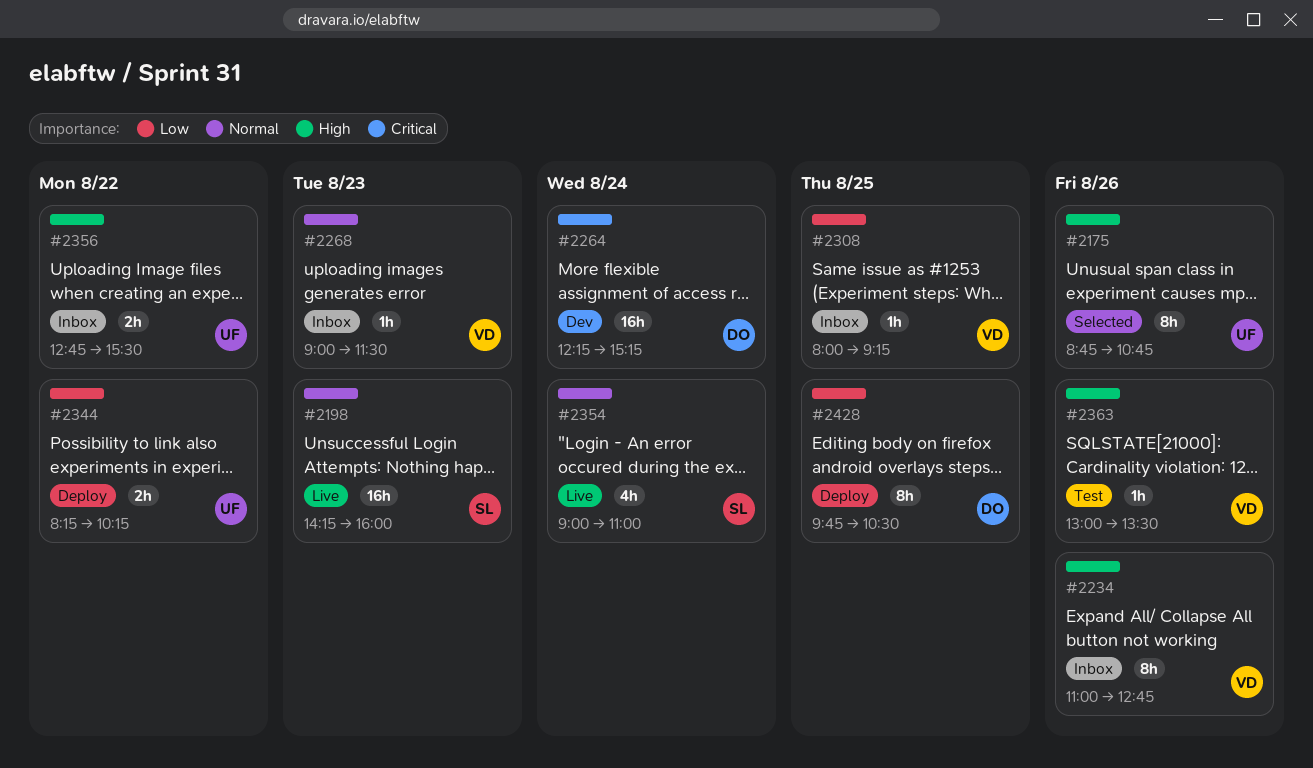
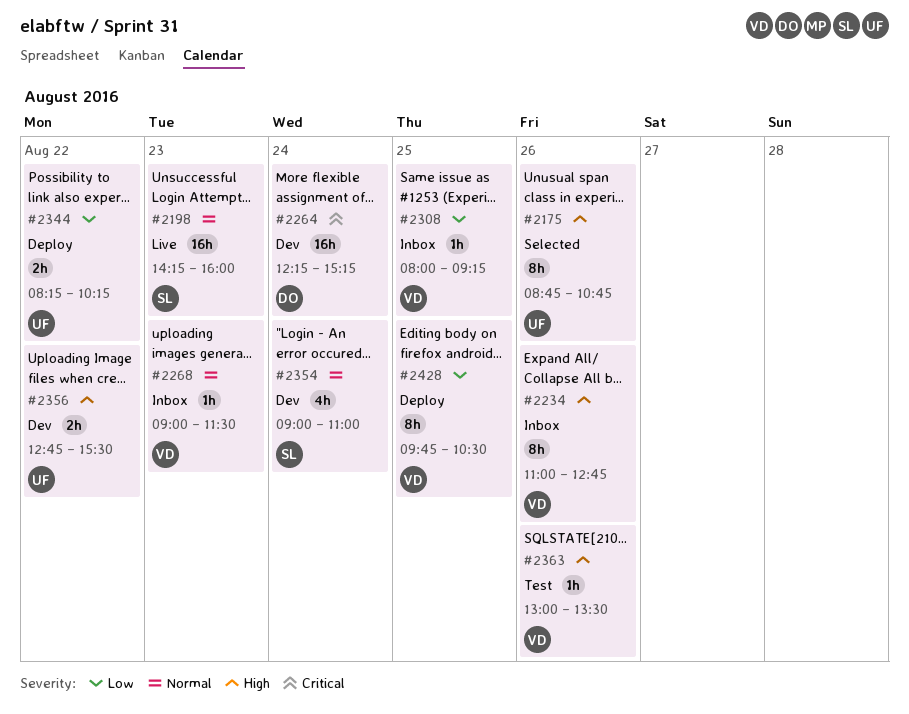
#2354, status: Live -> Dev
#2356, status: Inbox -> Dev
#2428, owner: DO -> VD

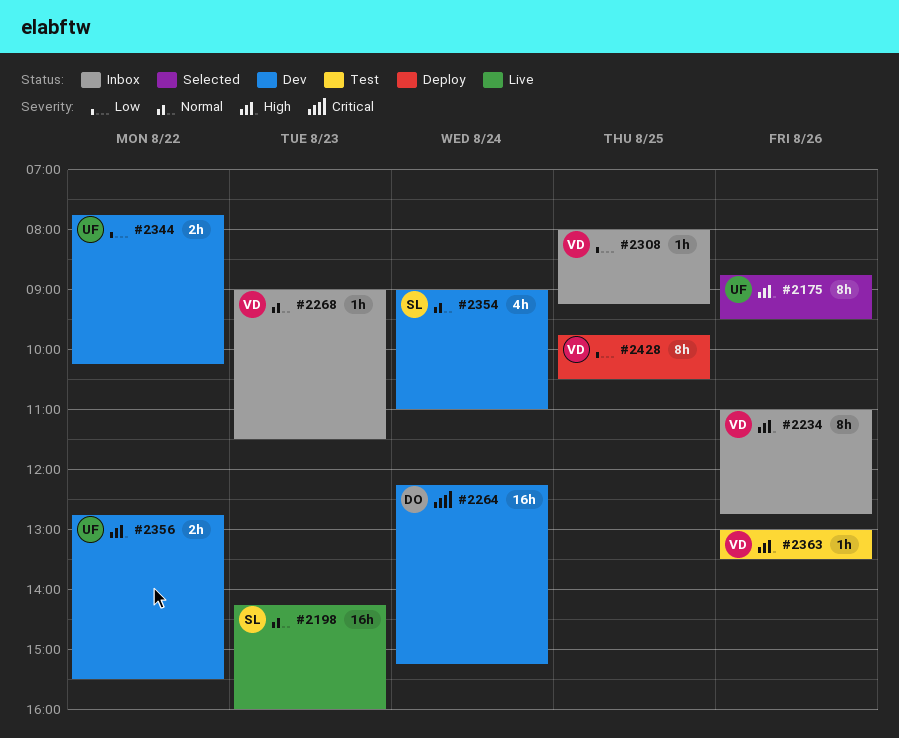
#2175, ends: 10:45 -> 09:30
#2344, status: Deploy -> Dev
#2344, begins: 08:15 -> 07:45

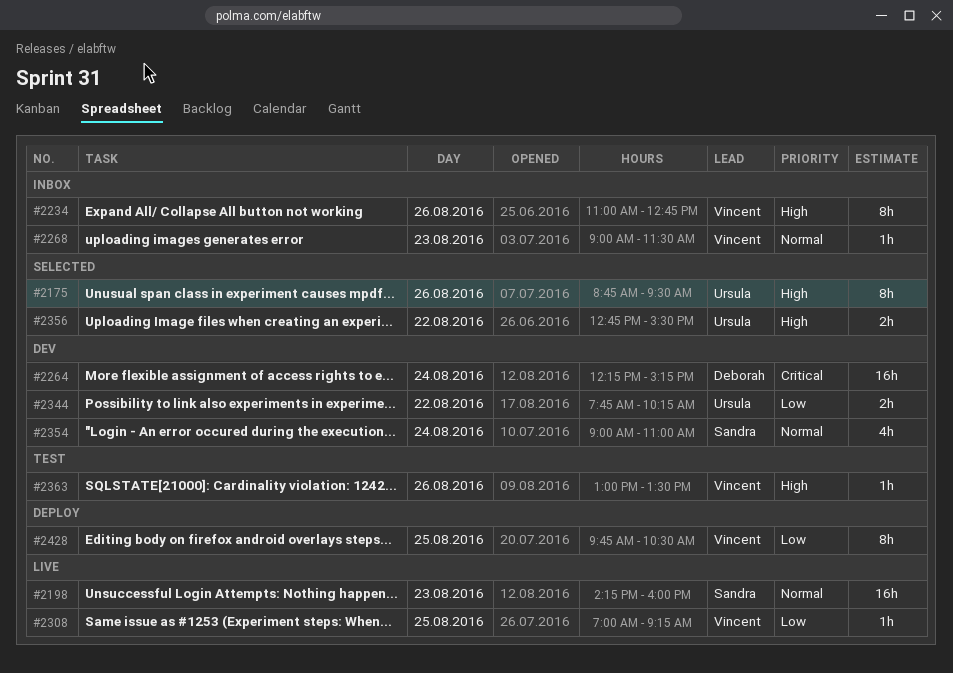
#2308, status: Inbox -> Live
#2308, begins: 08:00 -> 07:00
#2356, status: Dev -> Selected

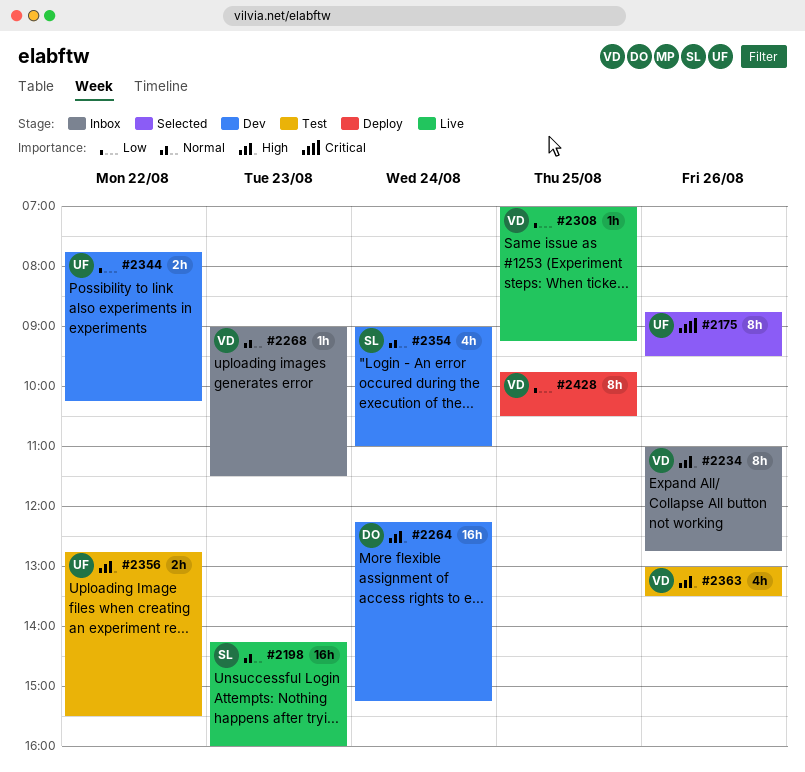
#2175, priority: High -> Critical
#2264, priority: Critical -> High
#2356, status: Selected -> Test
#2363, estimate: 1h -> 4h

